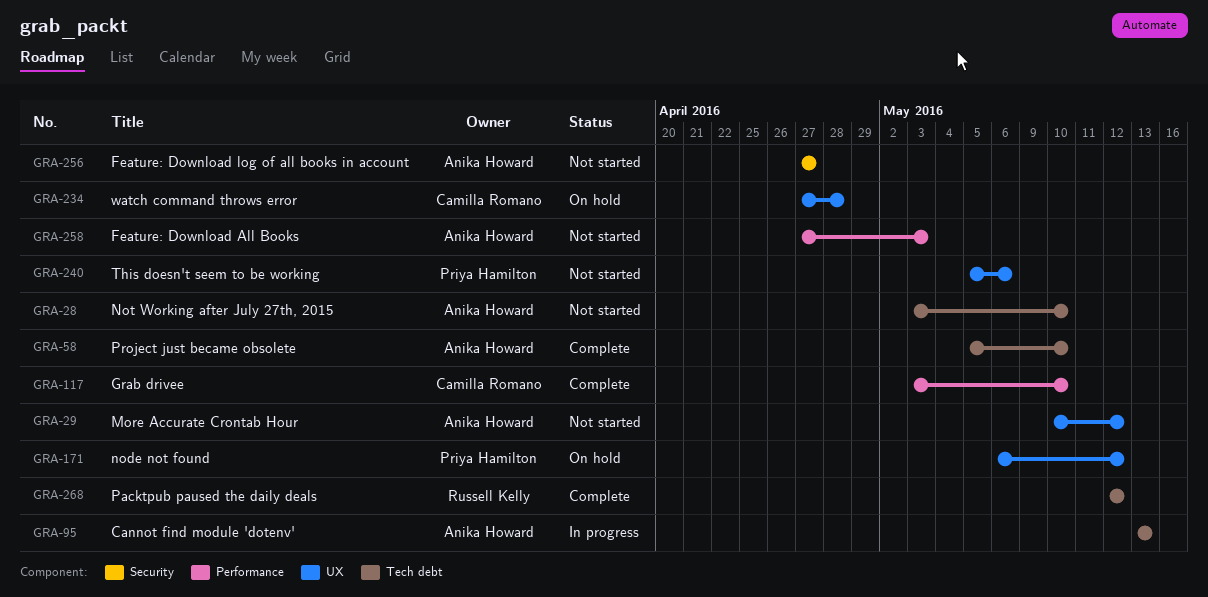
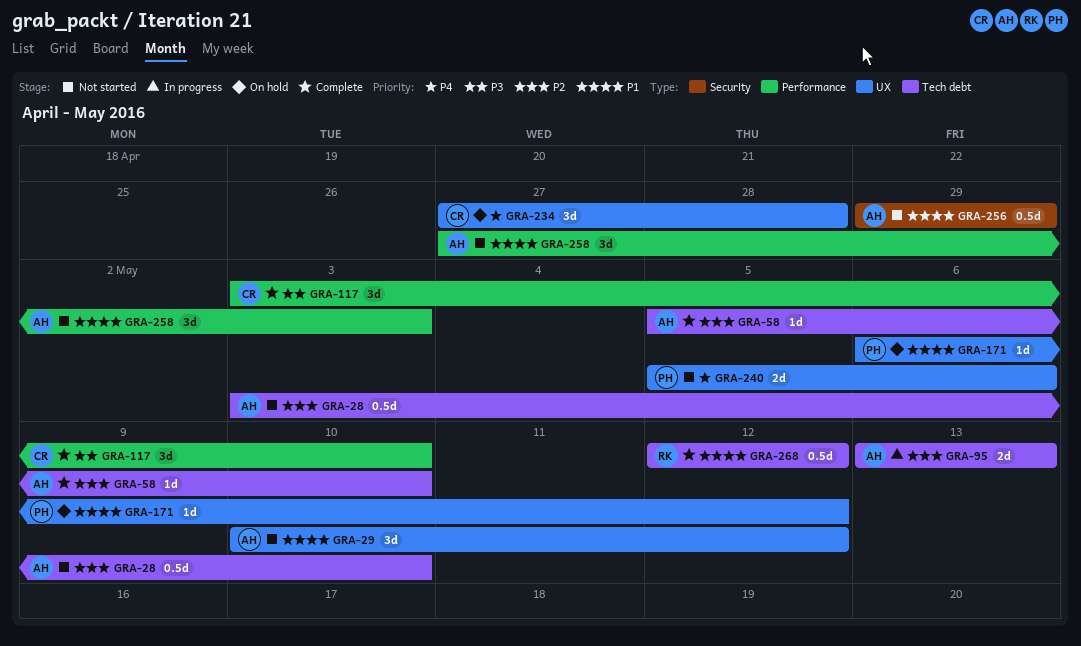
GRA-256, start: Apr 27 -> Apr 29
GRA-256, due: Apr 27 -> Apr 29

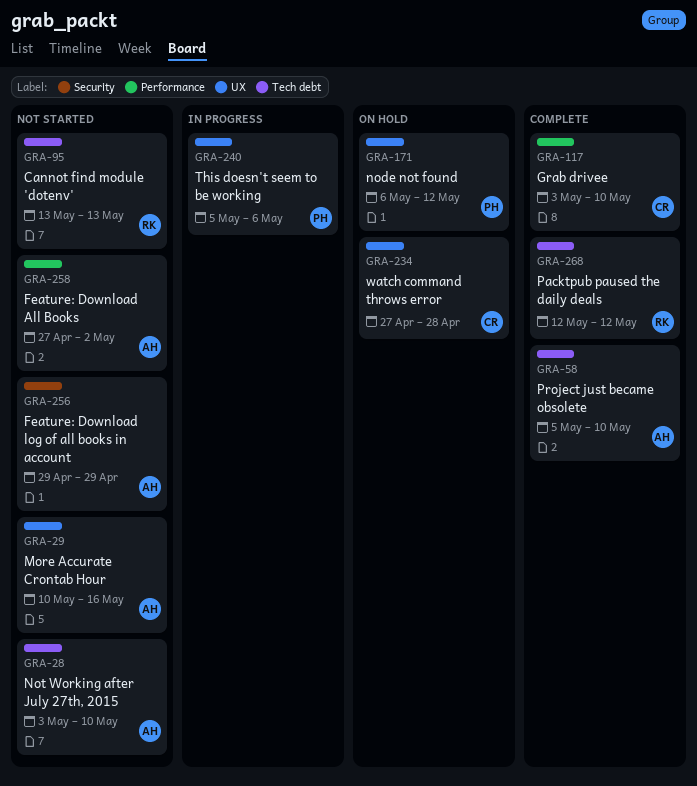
GRA-29, due: May 12 -> May 16
GRA-95, status: In progress -> Not started
GRA-95, owner: AH -> RK
GRA-240, status: Not started -> In progress
GRA-258, due: May 3 -> May 2

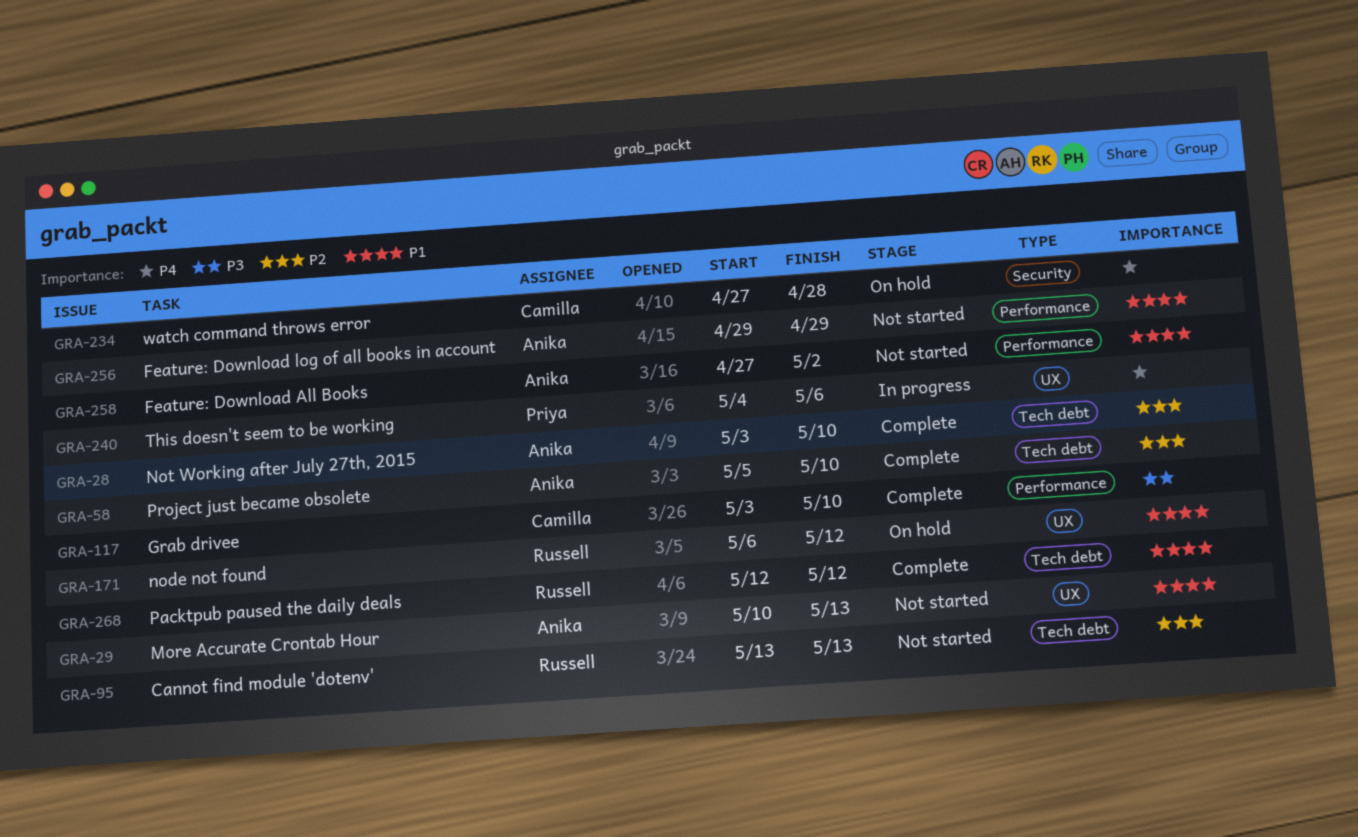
GRA-28, status: Not started -> Complete
GRA-29, due: May 16 -> May 13
GRA-171, owner: Priya -> Russell
GRA-234, label: UX -> Security
GRA-240, start: May 5 -> May 4
GRA-256, label: Security -> Performance

